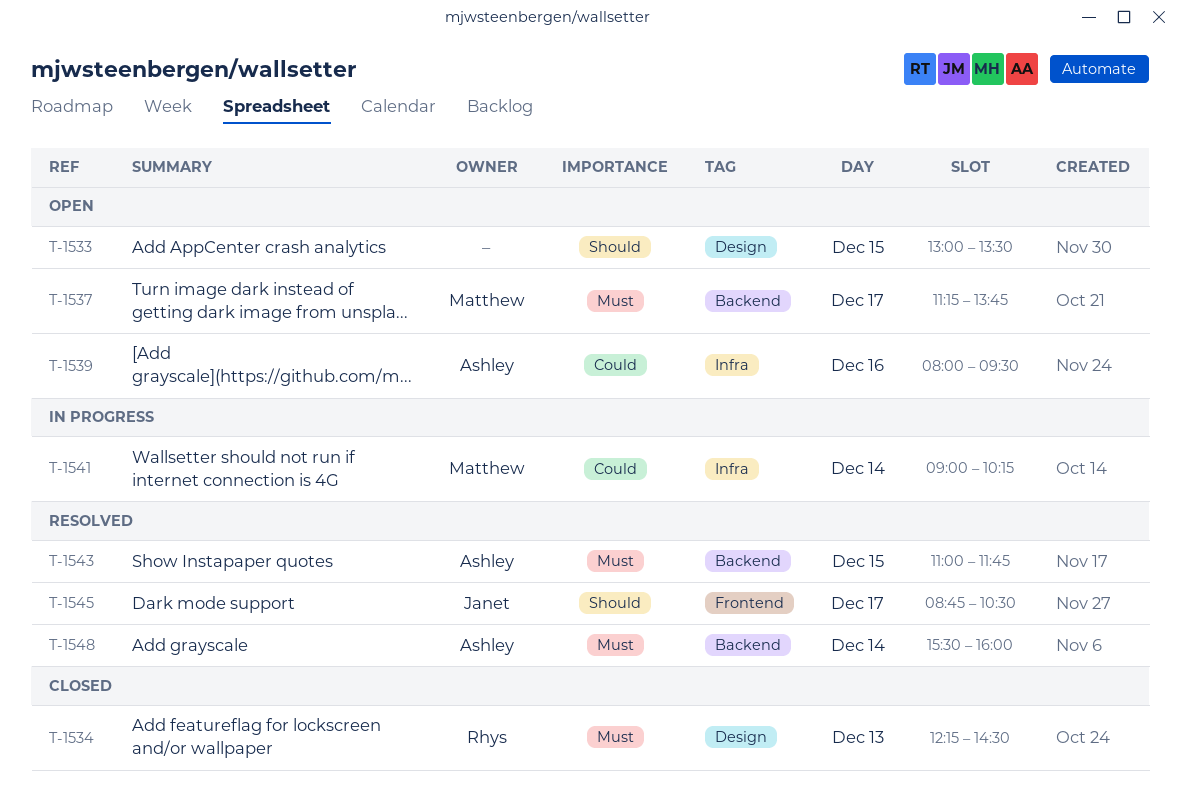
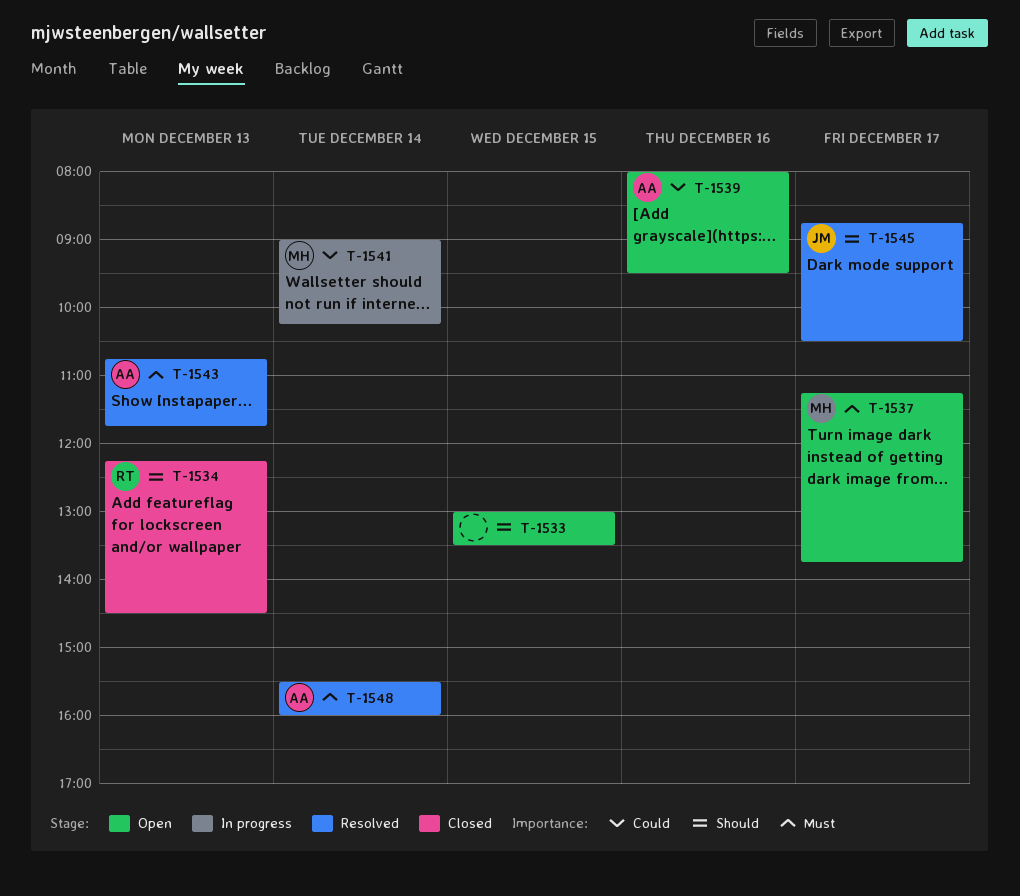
T-1534, priority: Must -> Should
T-1543, day: Dec 15 -> Dec 13
T-1543, begins: 11:00 -> 10:45

